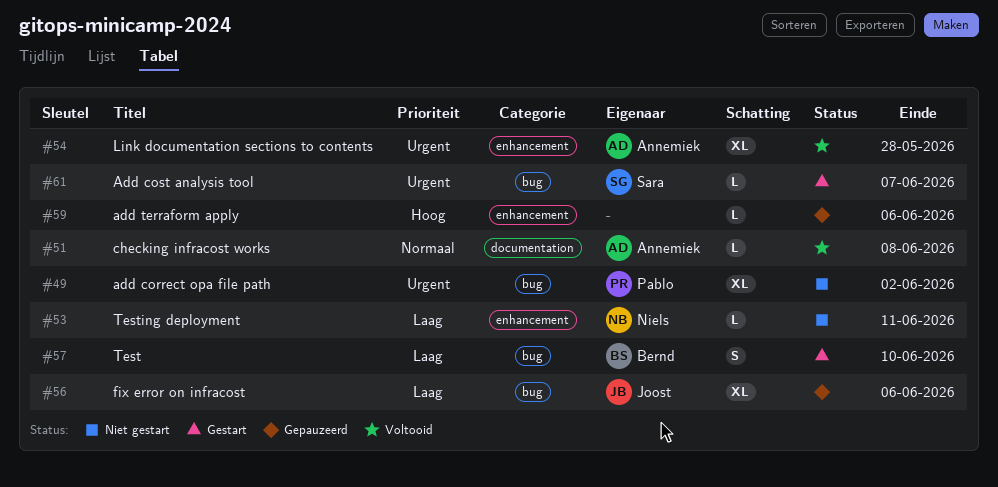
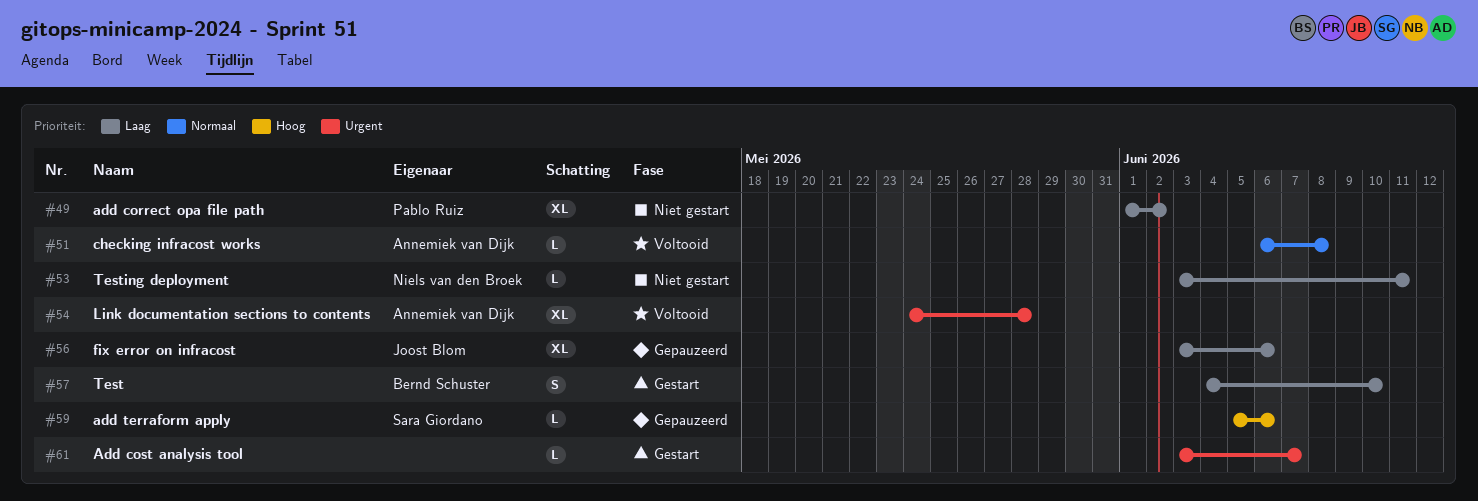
#49, priority: Urgent -> Laag
#59, owner: none -> Sara Giordano
#61, owner: Sara Giordano -> none

